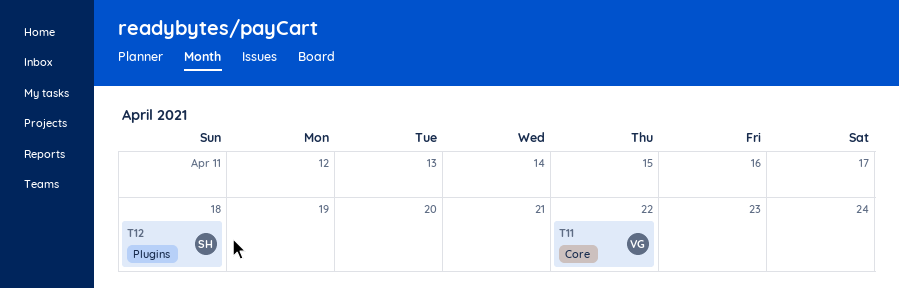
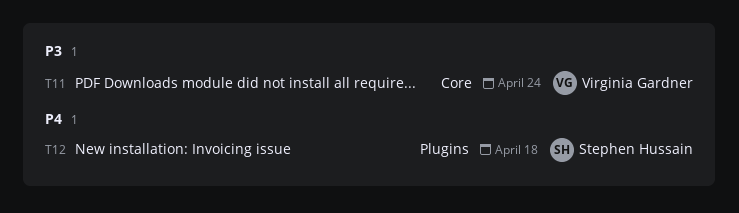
T11, due: Apr 22 -> Apr 24

